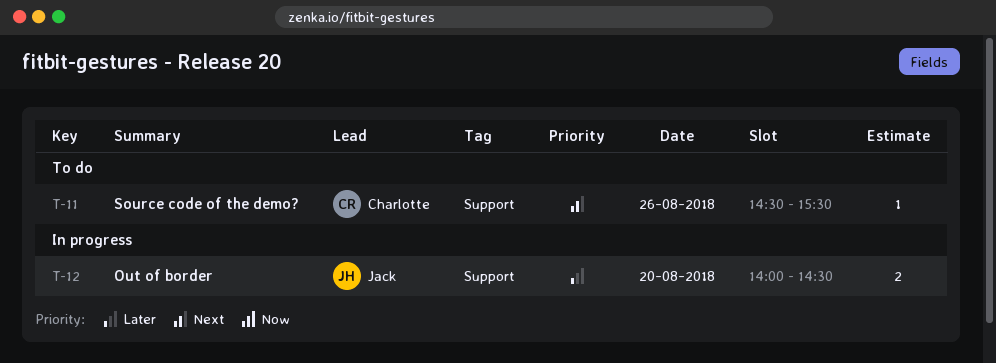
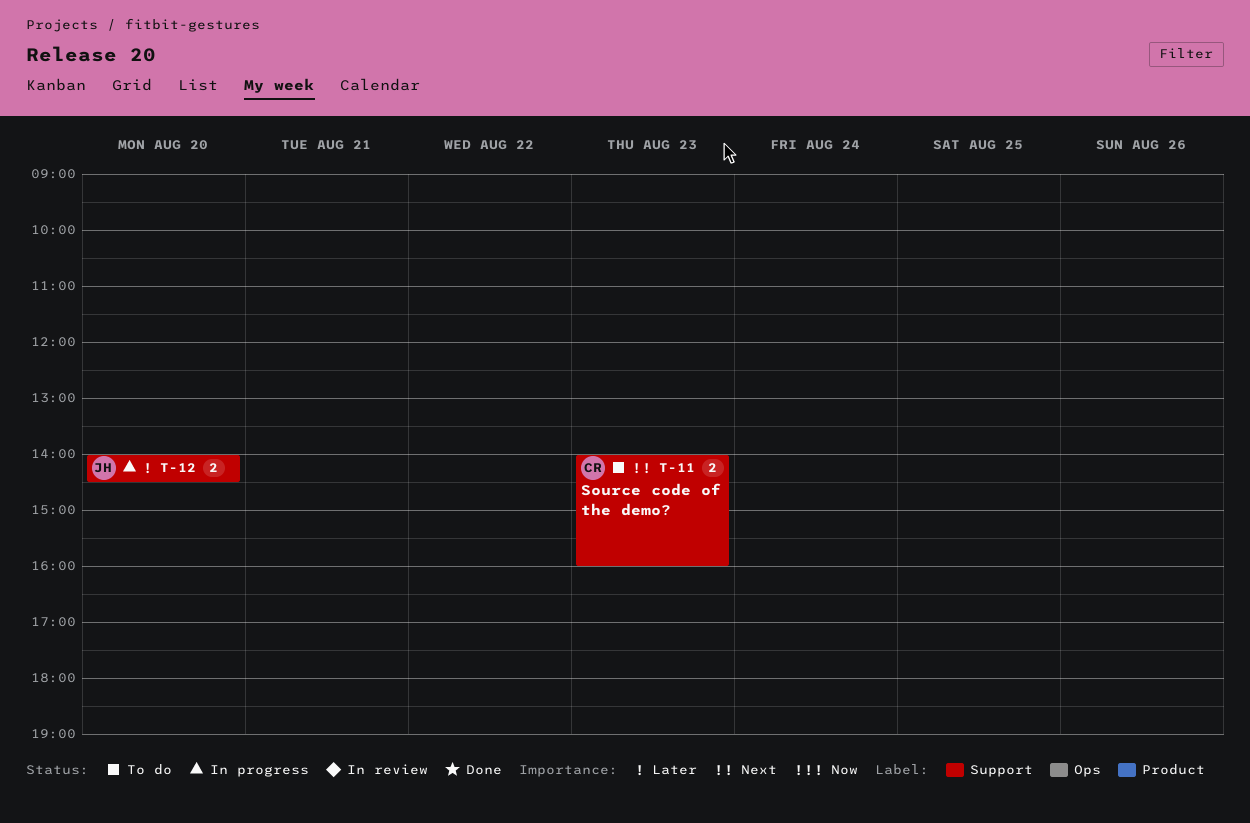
T-11, estimate: 1 -> 2
T-11, day: Aug 26 -> Aug 23
T-11, begins: 14:30 -> 14:00
T-11, ends: 15:30 -> 16:00

